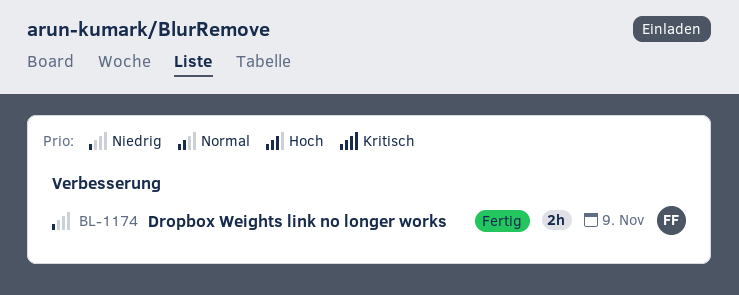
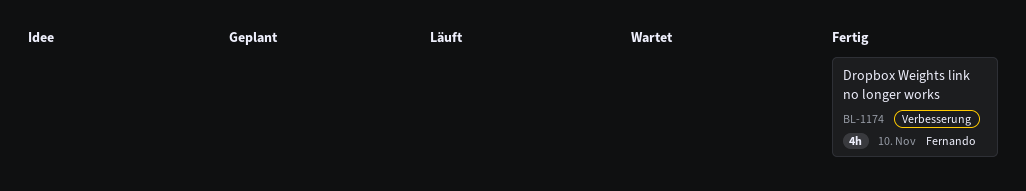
BL-1174, estimate: 2h -> 4h
BL-1174, due: Nov 9 -> Nov 10

